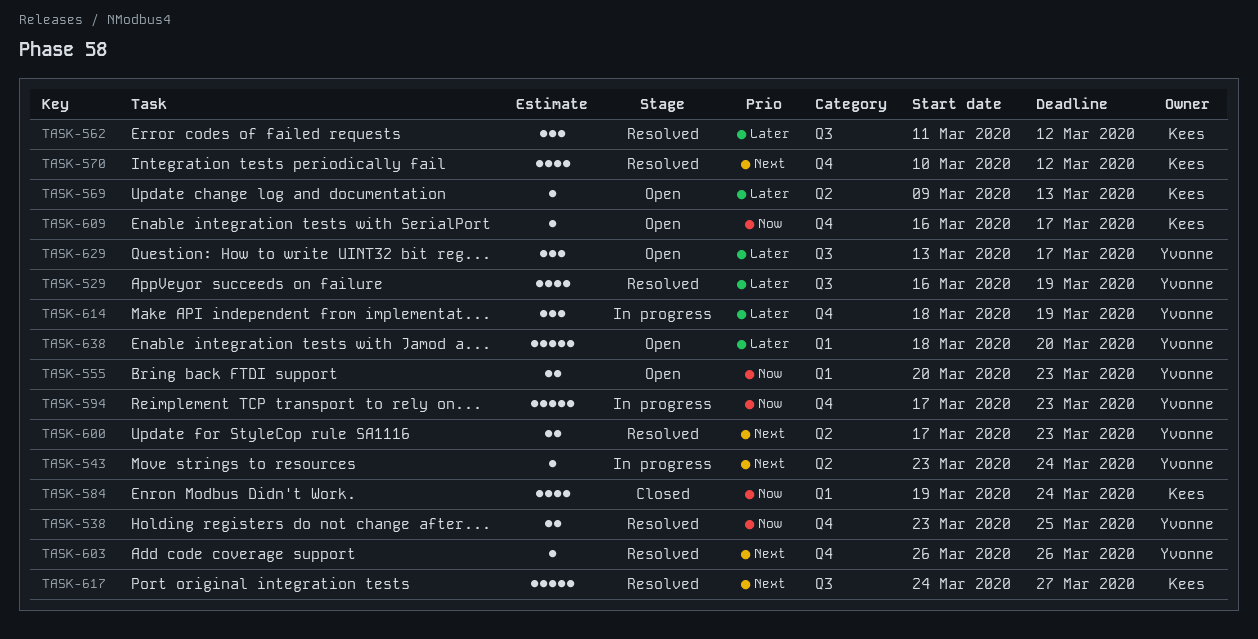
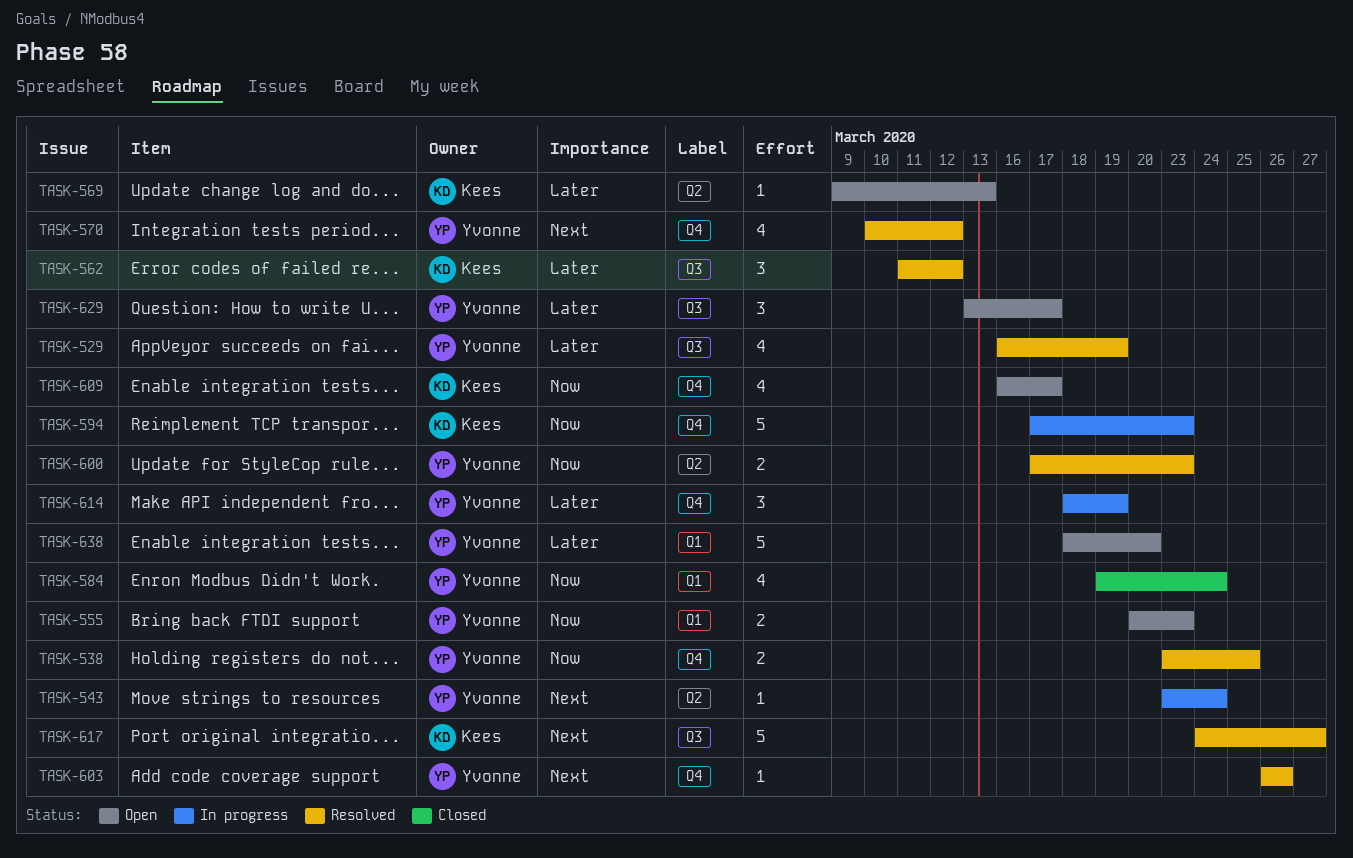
TASK-570, owner: Kees -> Yvonne
TASK-584, owner: Kees -> Yvonne
TASK-594, owner: Yvonne -> Kees
TASK-600, priority: Next -> Now
TASK-609, estimate: 1 -> 4

